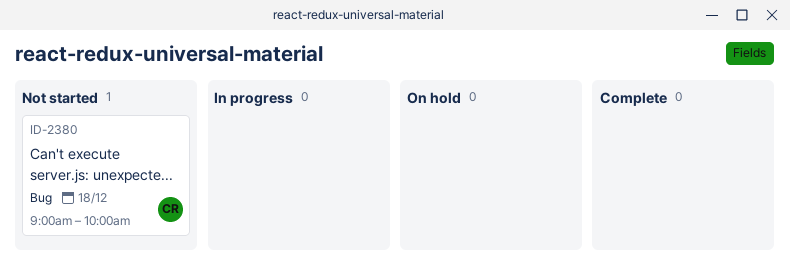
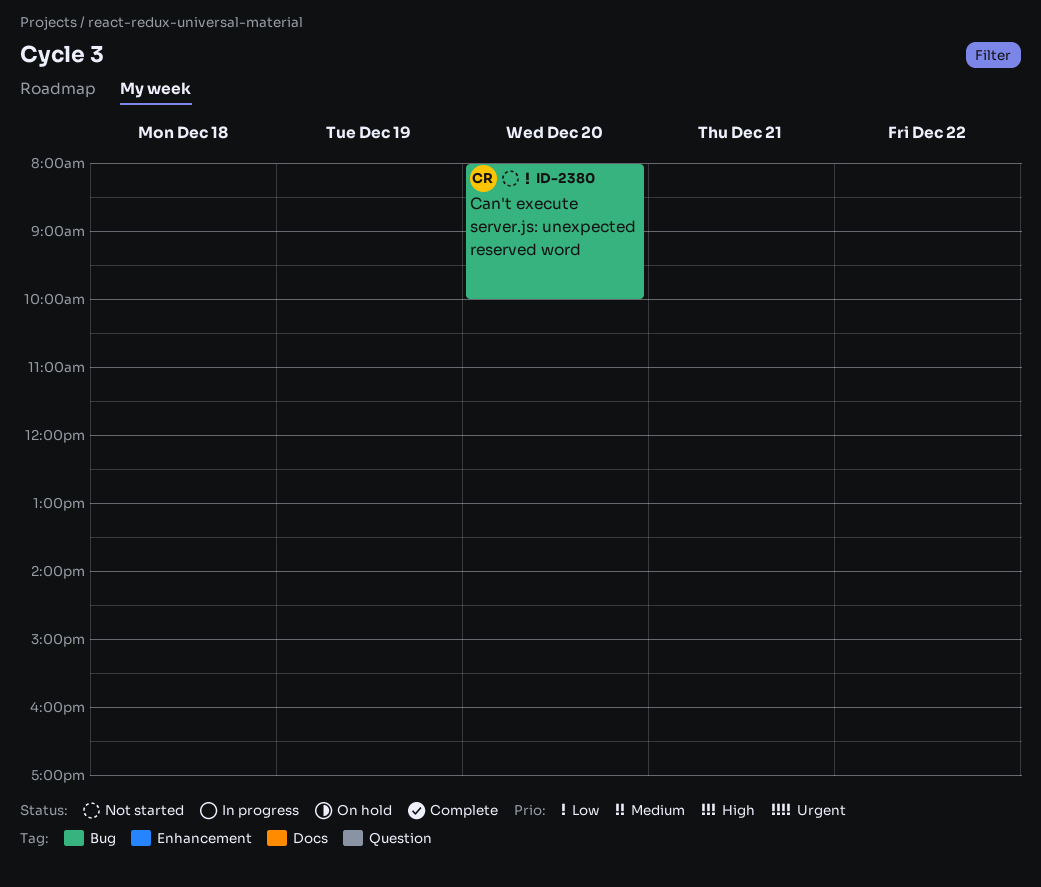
ID-2380, day: Dec 18 -> Dec 20
ID-2380, begins: 09:00 -> 08:00

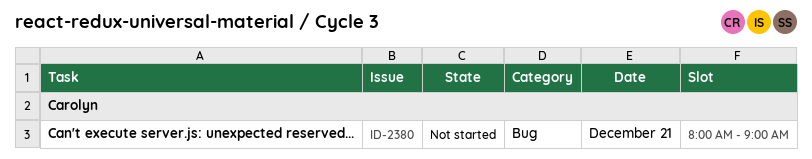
ID-2380, day: Dec 20 -> Dec 21
ID-2380, ends: 10:00 -> 09:00

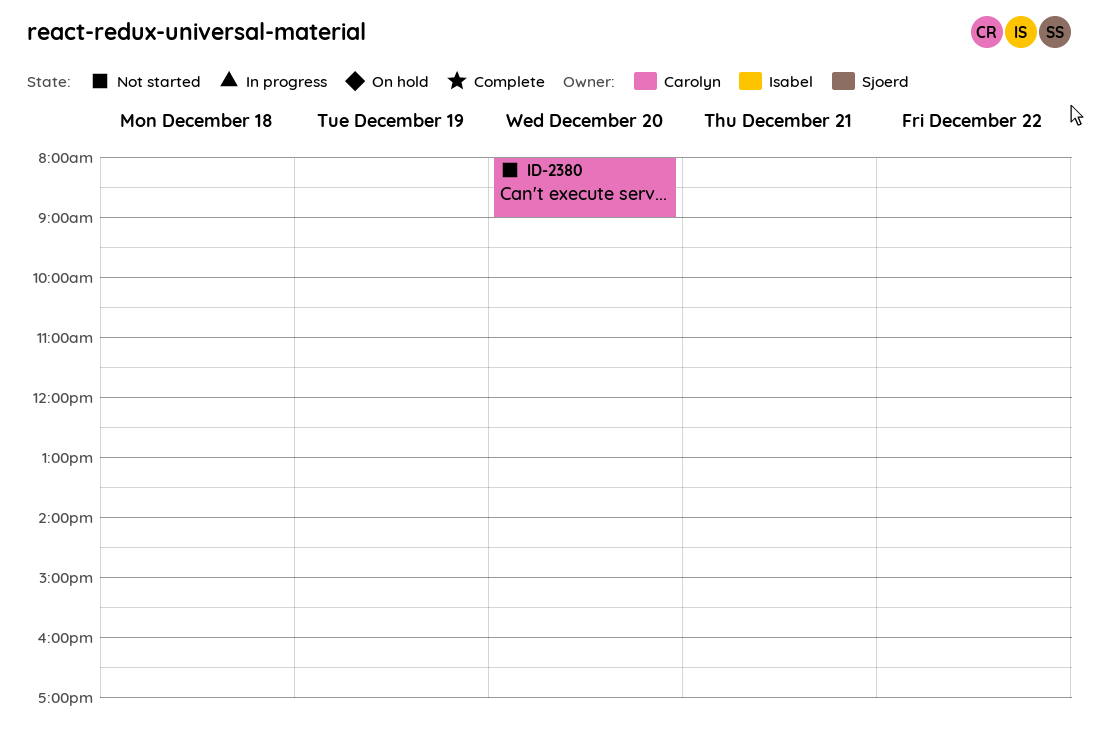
ID-2380, day: Dec 21 -> Dec 20

